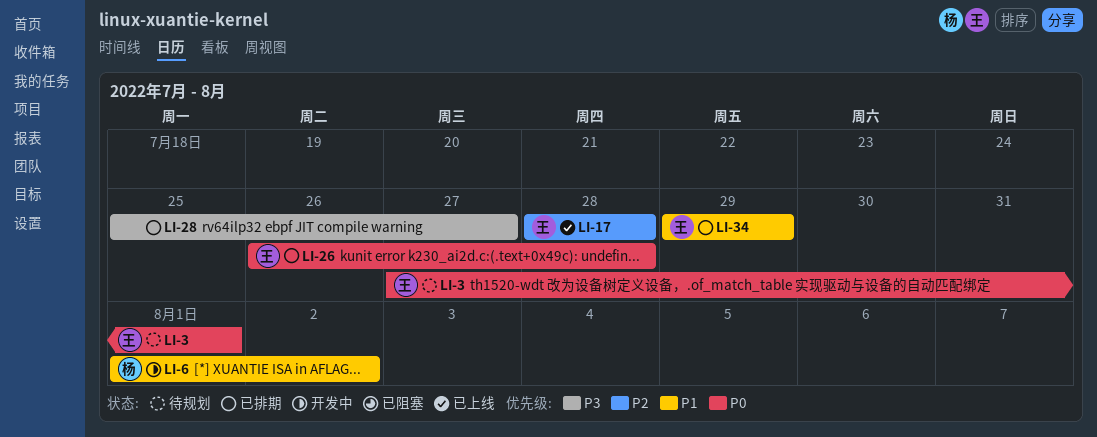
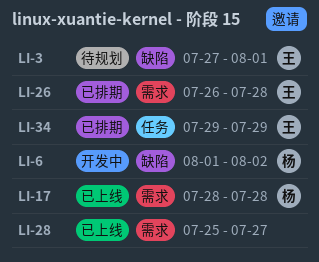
LI-17, owner: 王 -> 杨
LI-28, status: 已排期 -> 已上线

